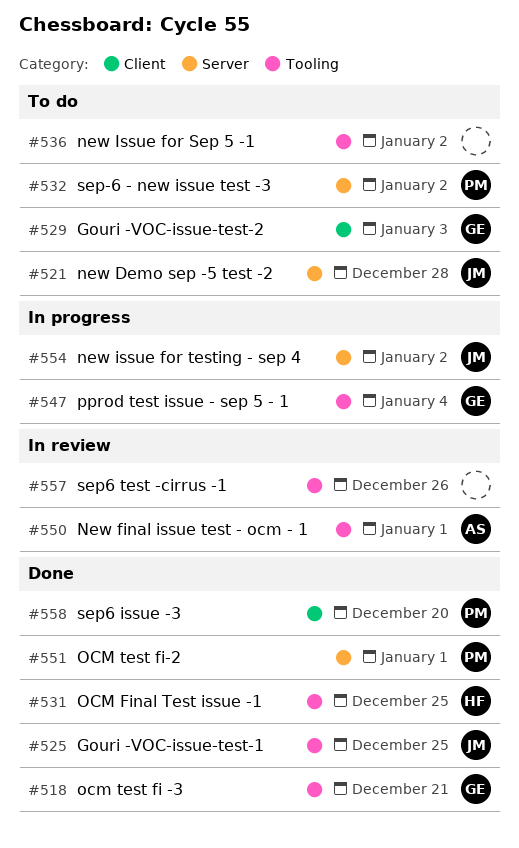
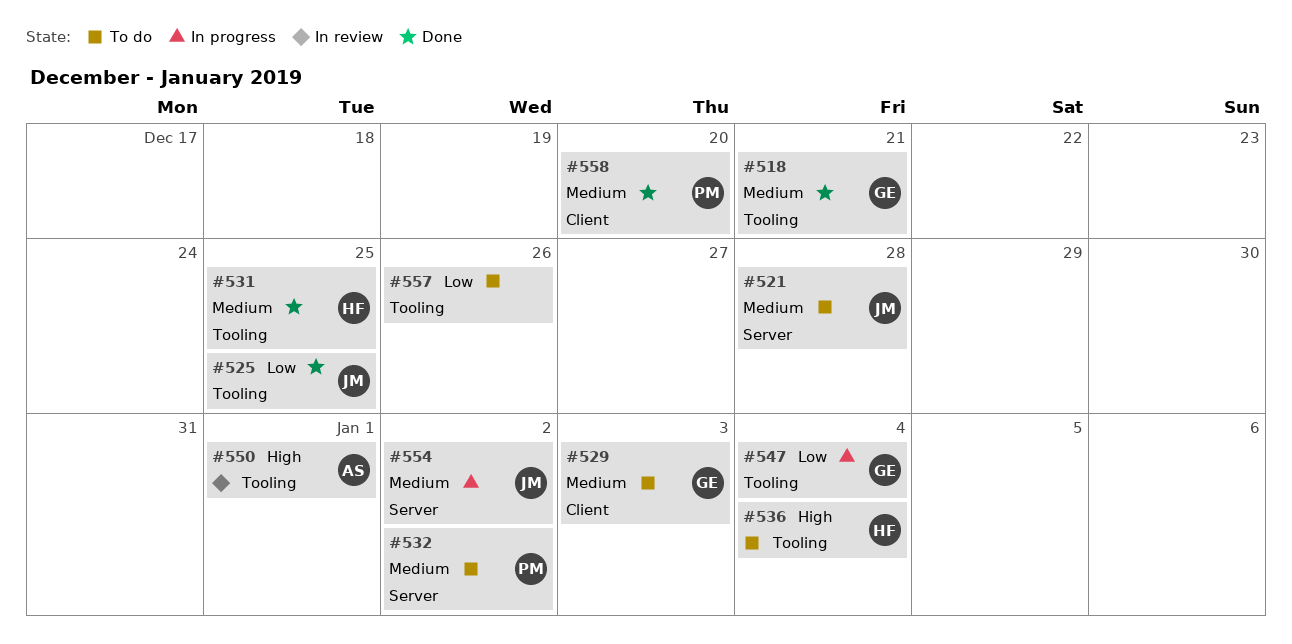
#536, owner: none -> HF
#536, due: Jan 2 -> Jan 4
#551: present -> none
#557, status: In review -> To do

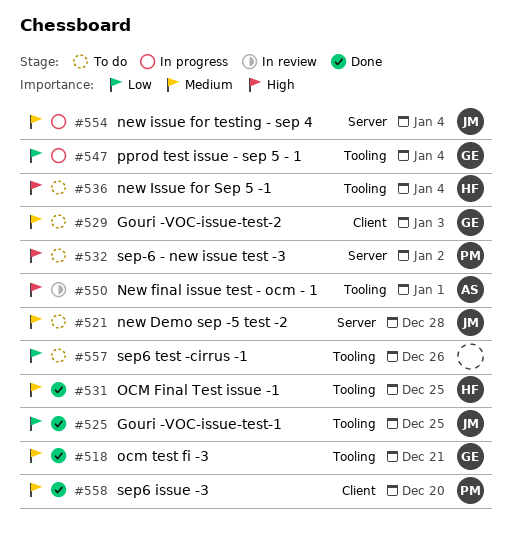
#532, priority: Medium -> High
#554, due: Jan 2 -> Jan 4

